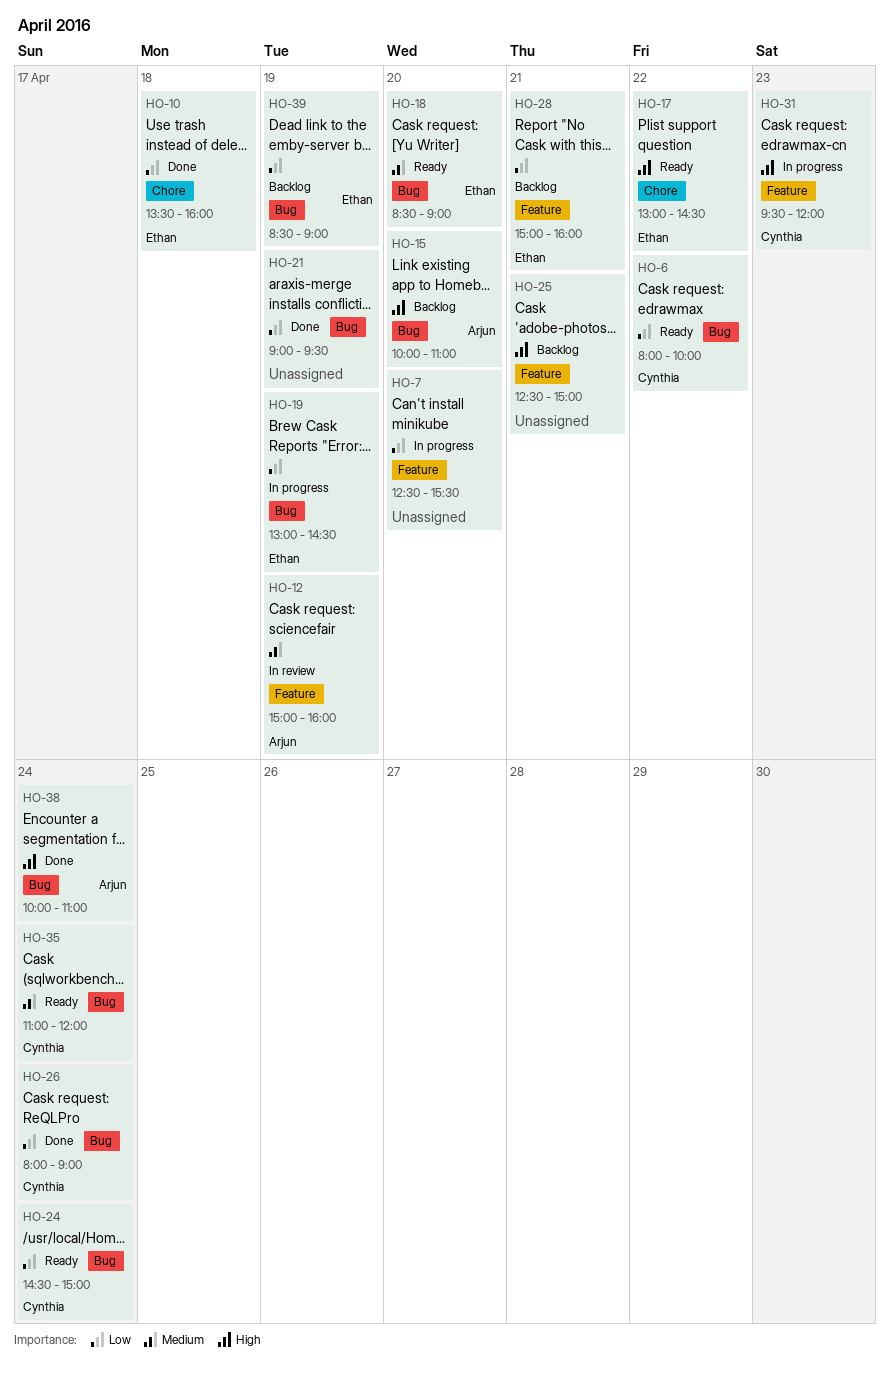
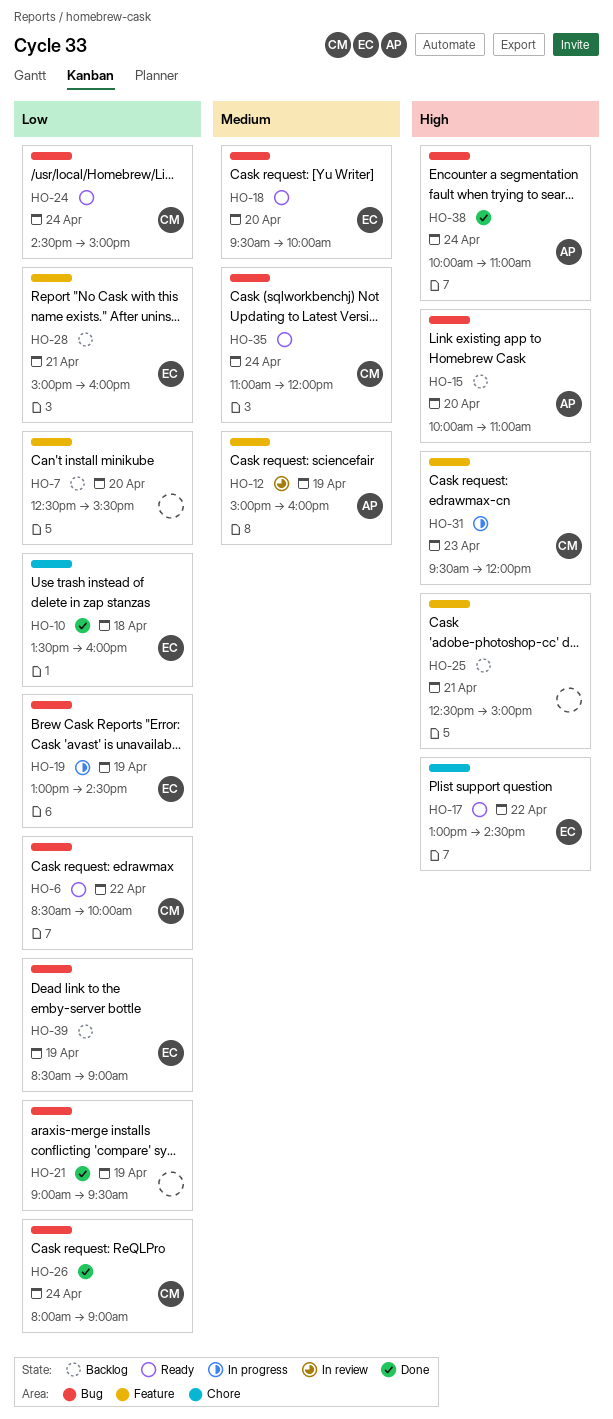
HO-6, begins: 08:00 -> 08:30
HO-7, status: In progress -> Backlog
HO-18, begins: 08:30 -> 09:30
HO-18, ends: 09:00 -> 10:00

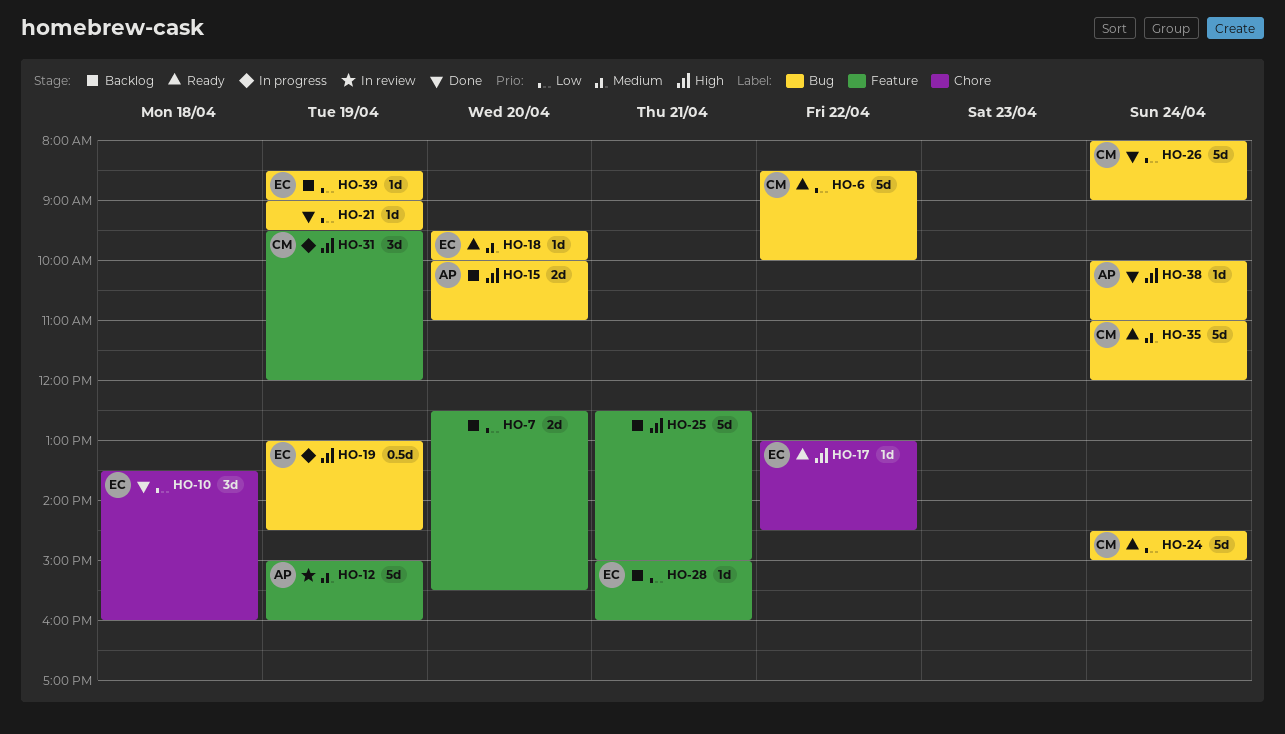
HO-19, priority: Low -> High
HO-31, day: Apr 23 -> Apr 19

